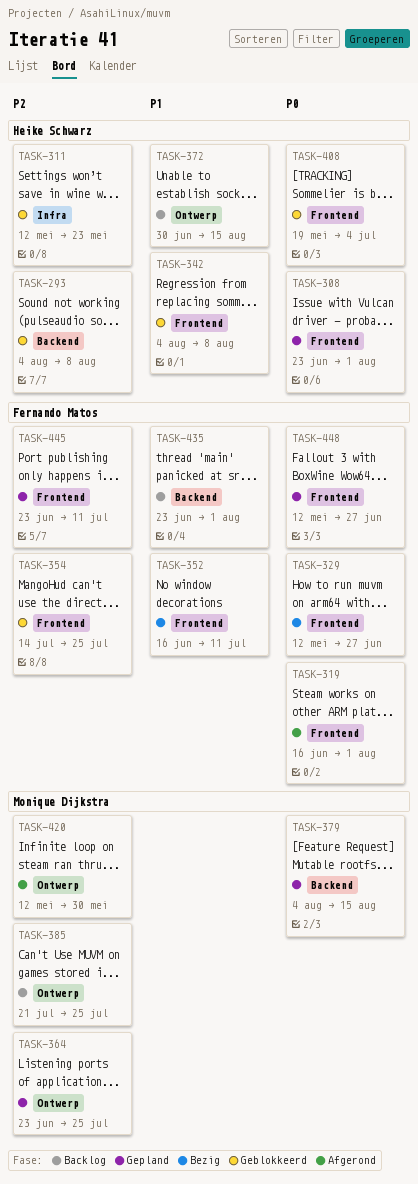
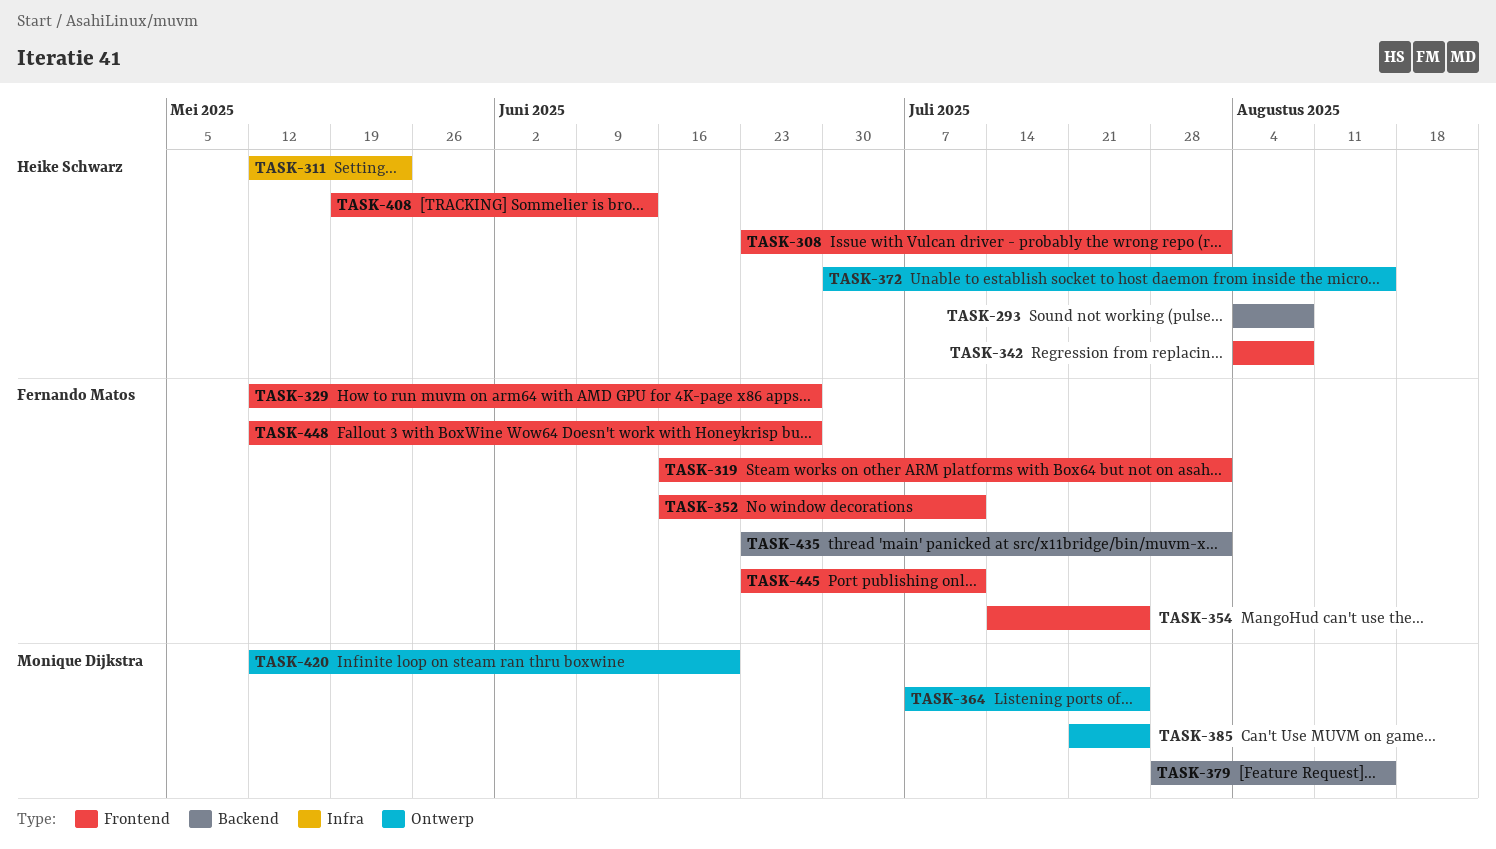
TASK-364, start: Jun 23 -> Jul 7
TASK-379, start: Aug 4 -> Jul 28
TASK-408, due: Jul 4 -> Jun 13
TASK-420, due: May 30 -> Jun 20

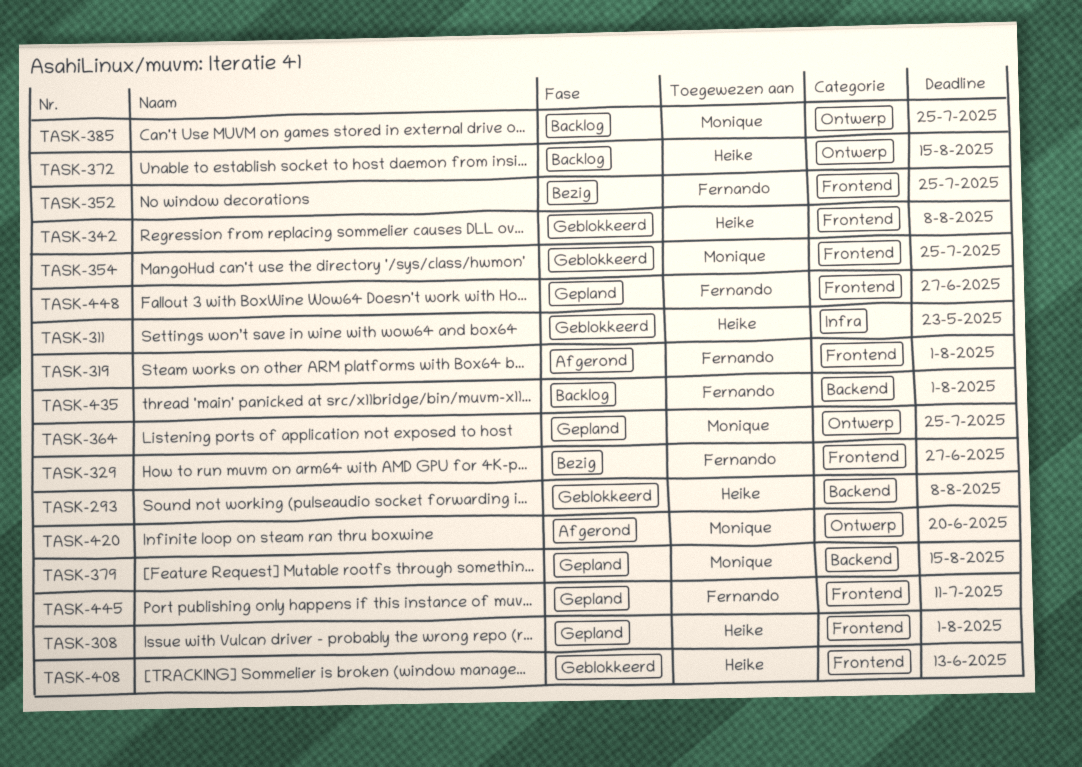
TASK-352, due: Jul 11 -> Jul 25
TASK-354, owner: Fernando Matos -> Monique Dijkstra

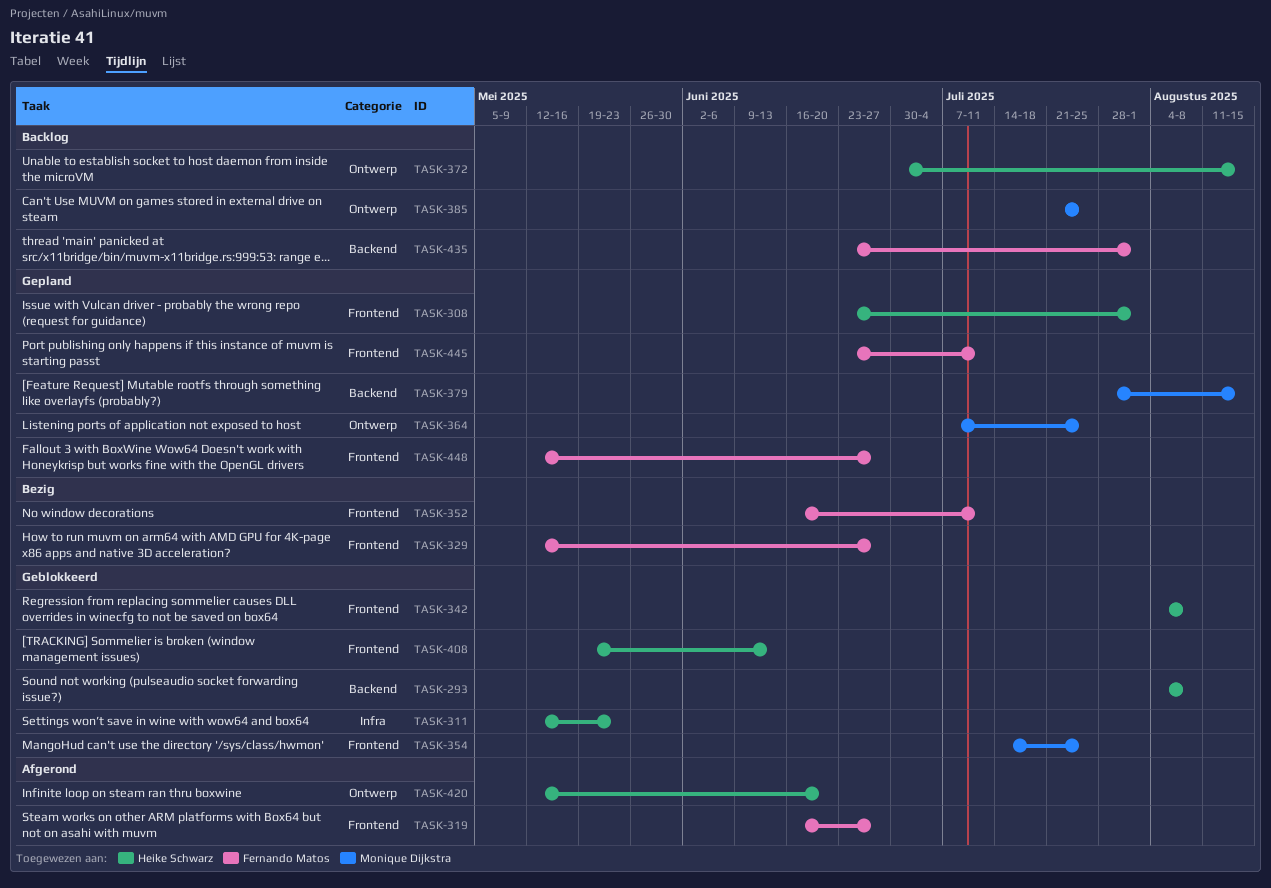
TASK-319, due: Aug 1 -> Jun 27
TASK-352, due: Jul 25 -> Jul 11
TASK-420, owner: Monique Dijkstra -> Heike Schwarz

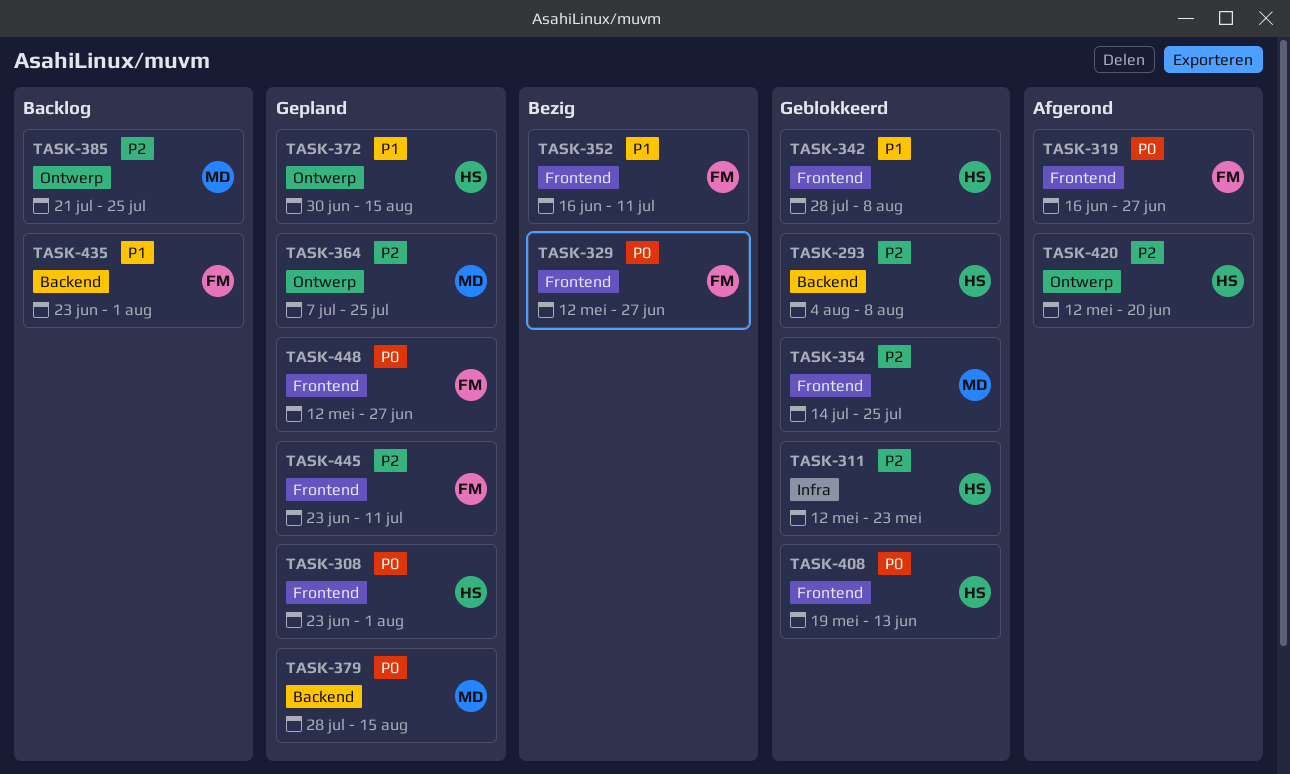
TASK-342, start: Aug 4 -> Jul 28
TASK-372, status: Backlog -> Gepland

